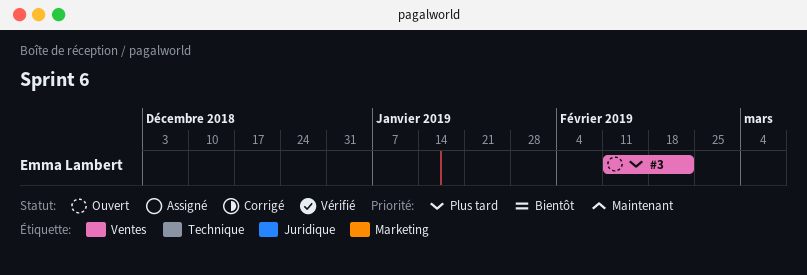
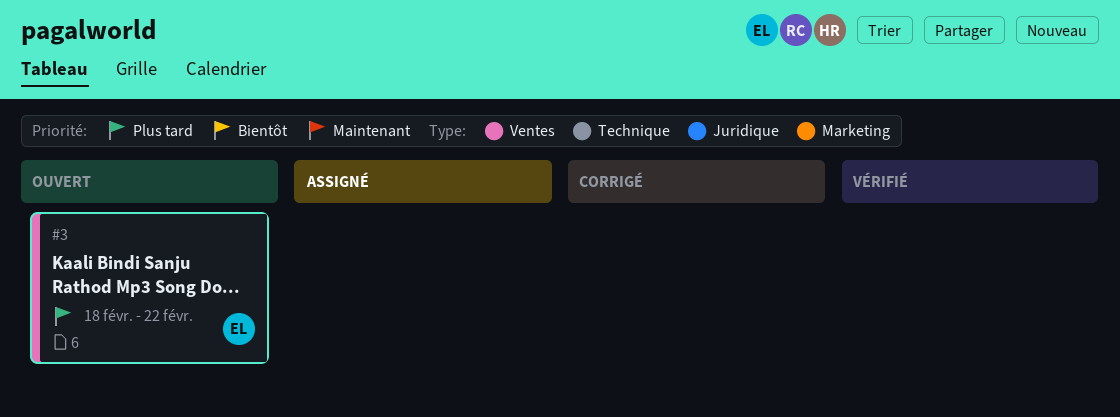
#3, start: Feb 11 -> Feb 18

